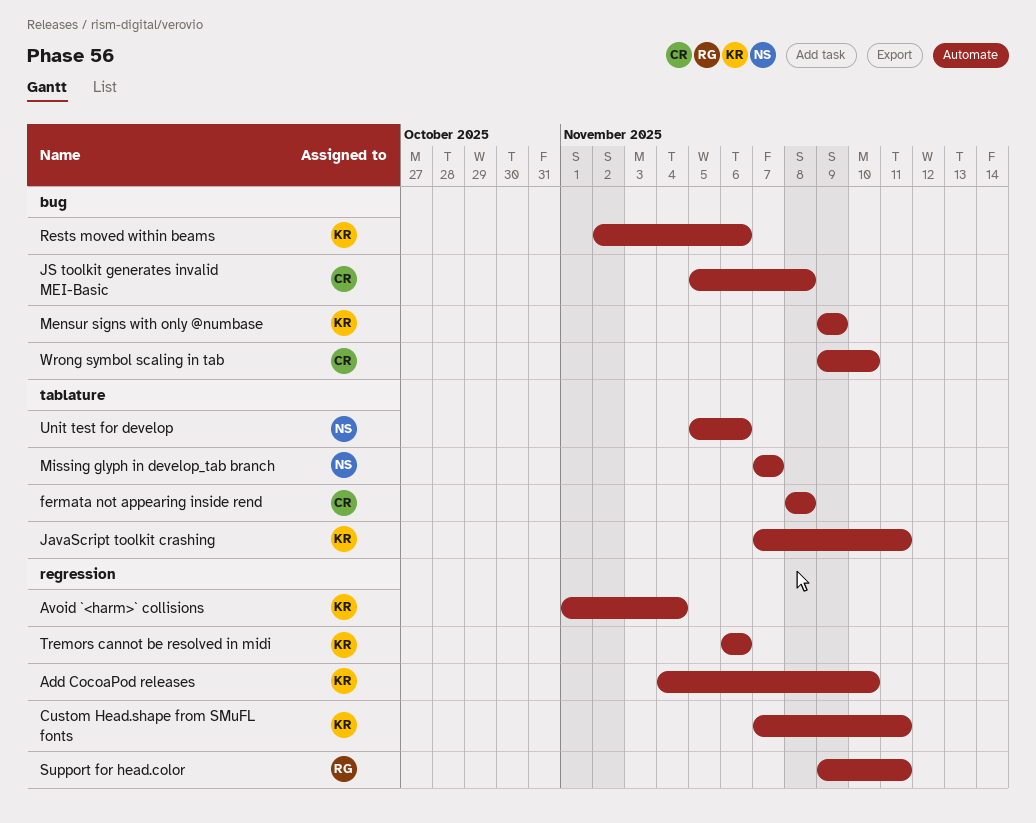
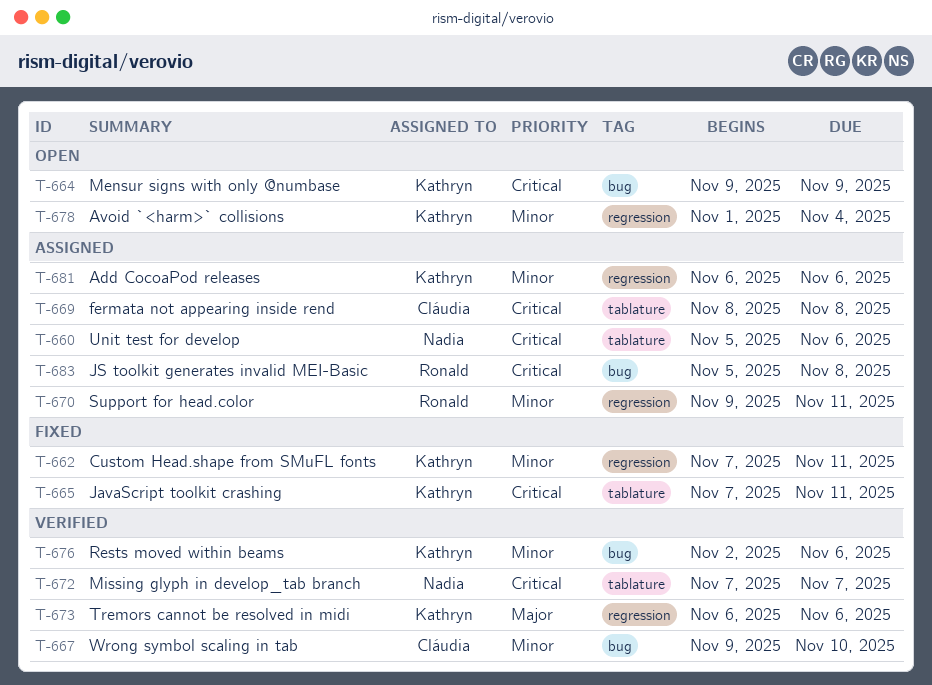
Add CocoaPod releases, start: Nov 4 -> Nov 6
Add CocoaPod releases, due: Nov 10 -> Nov 6
JS toolkit generates invalid MEI-Basic, owner: Cláudia -> Ronald

